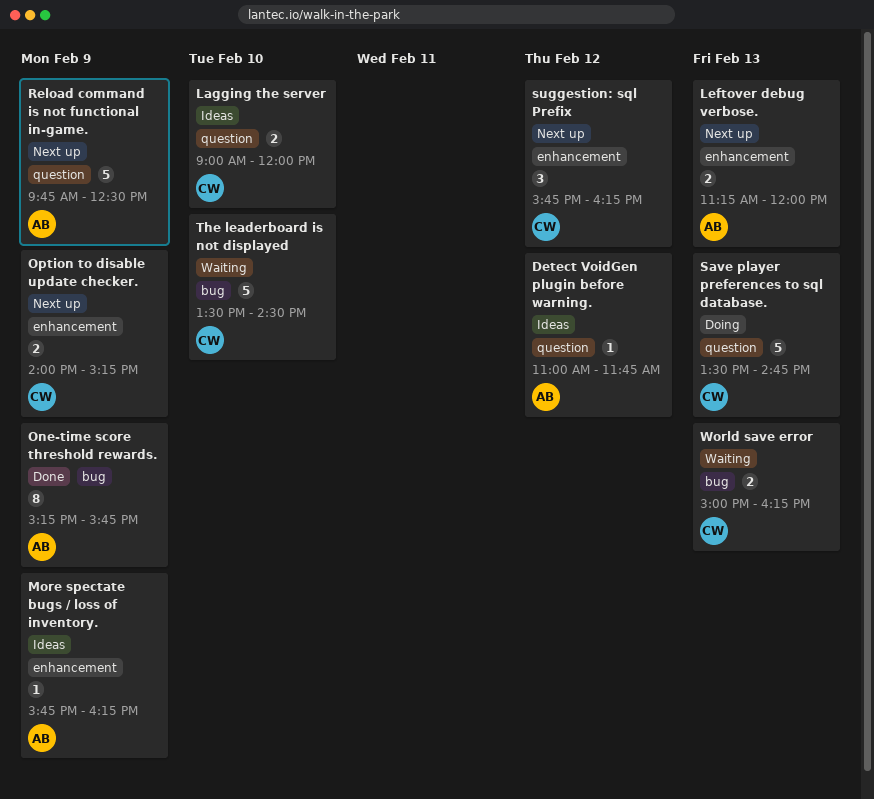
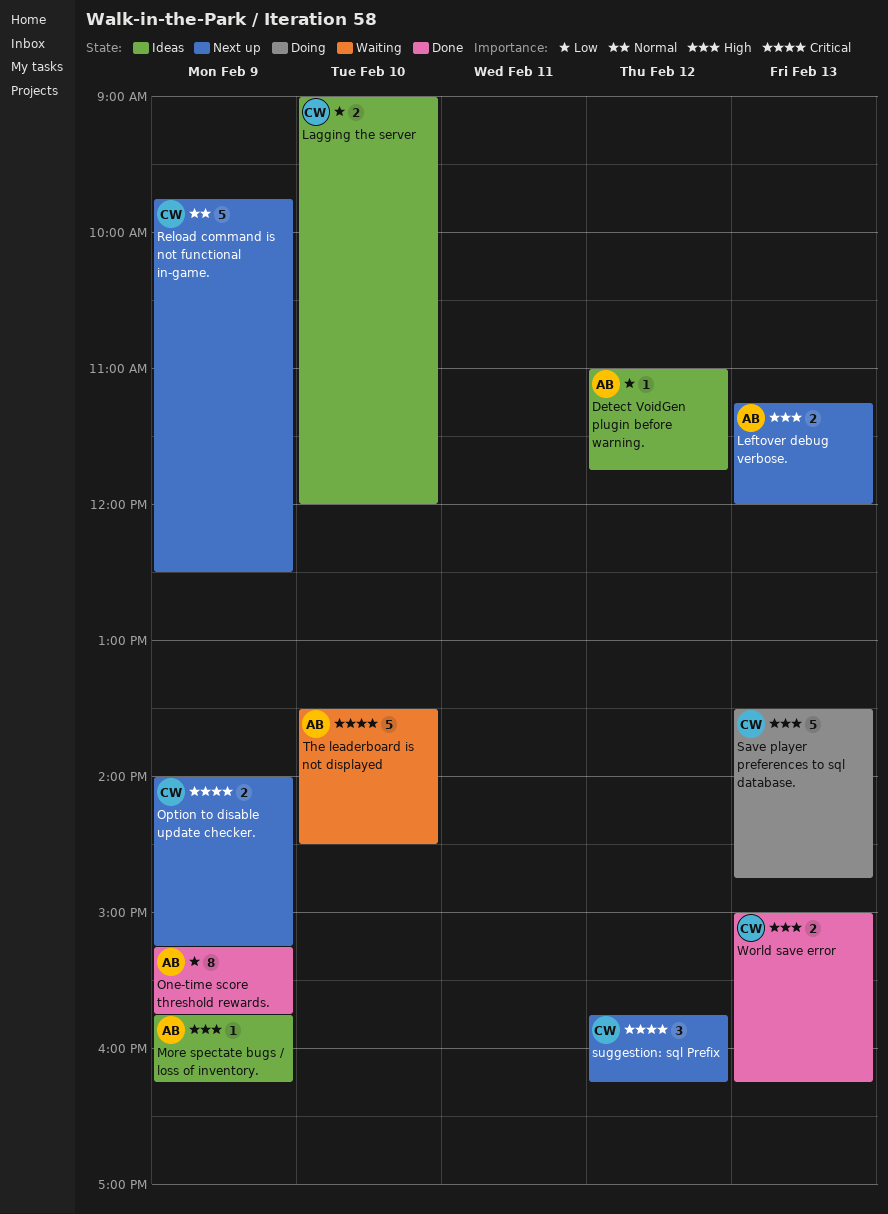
Reload command is not functional in-game., owner: AB -> CW
The leaderboard is not displayed, owner: CW -> AB
World save error, status: Waiting -> Done

